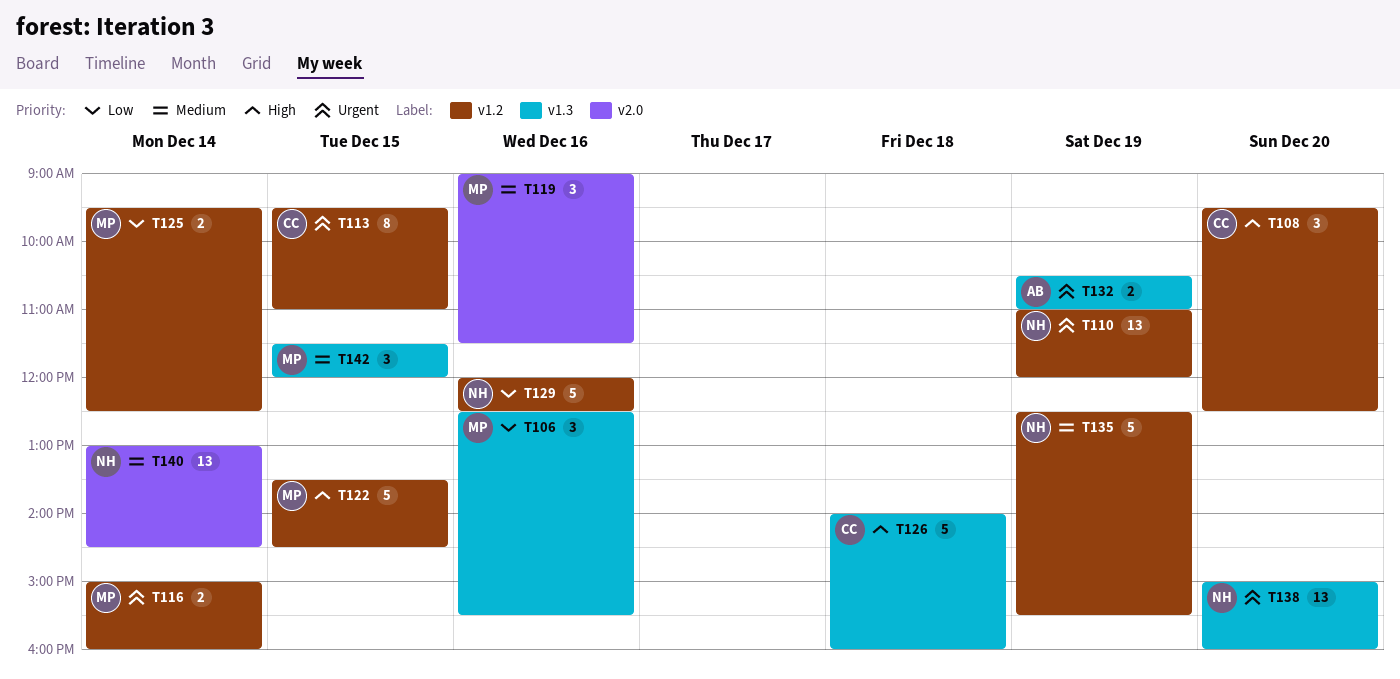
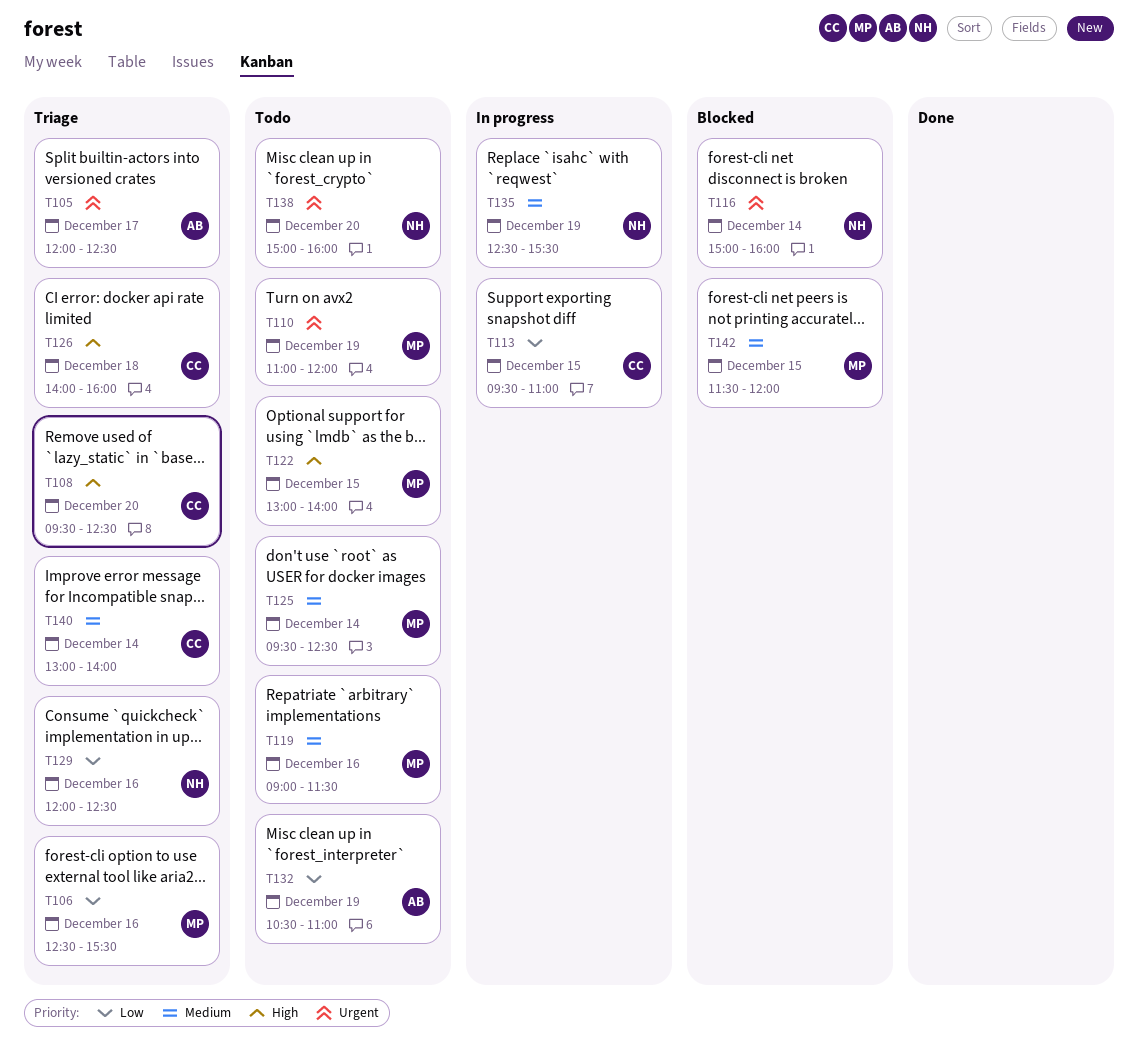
T105: none -> present
T110, owner: NH -> MP
T113, priority: Urgent -> Low
T116, owner: MP -> NH
T122, begins: 13:30 -> 13:00
T122, ends: 14:30 -> 14:00
T125, priority: Low -> Medium
T132, priority: Urgent -> Low
T140, owner: NH -> CC
T140, ends: 14:30 -> 14:00

